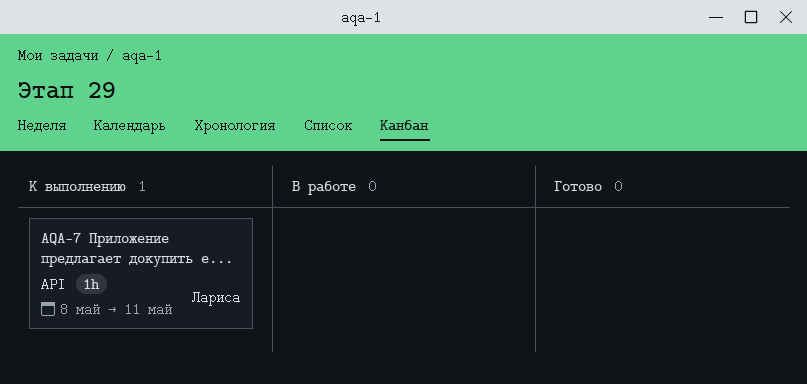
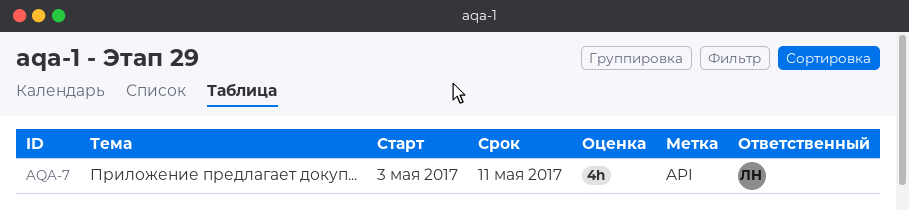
AQA-7, estimate: 1h -> 4h
AQA-7, start: May 8 -> May 3

